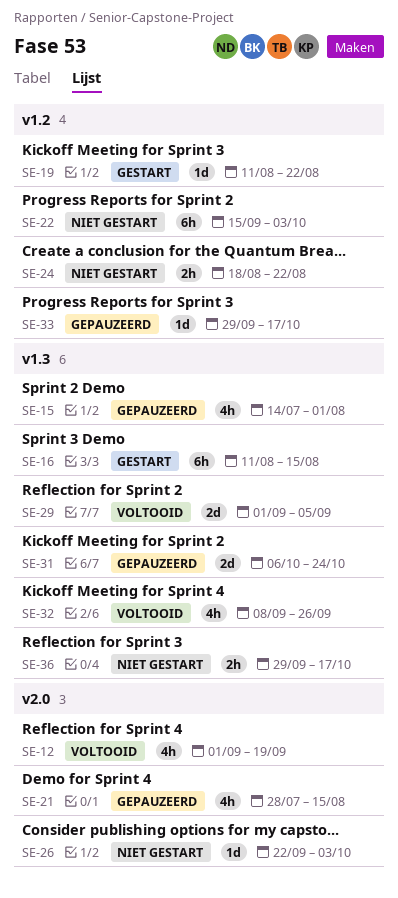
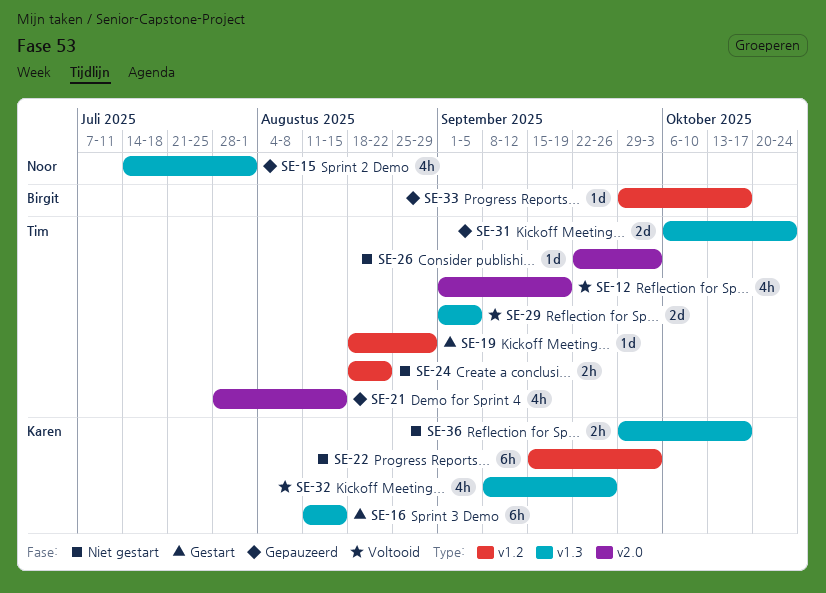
SE-19, start: Aug 11 -> Aug 18
SE-19, due: Aug 22 -> Aug 29

